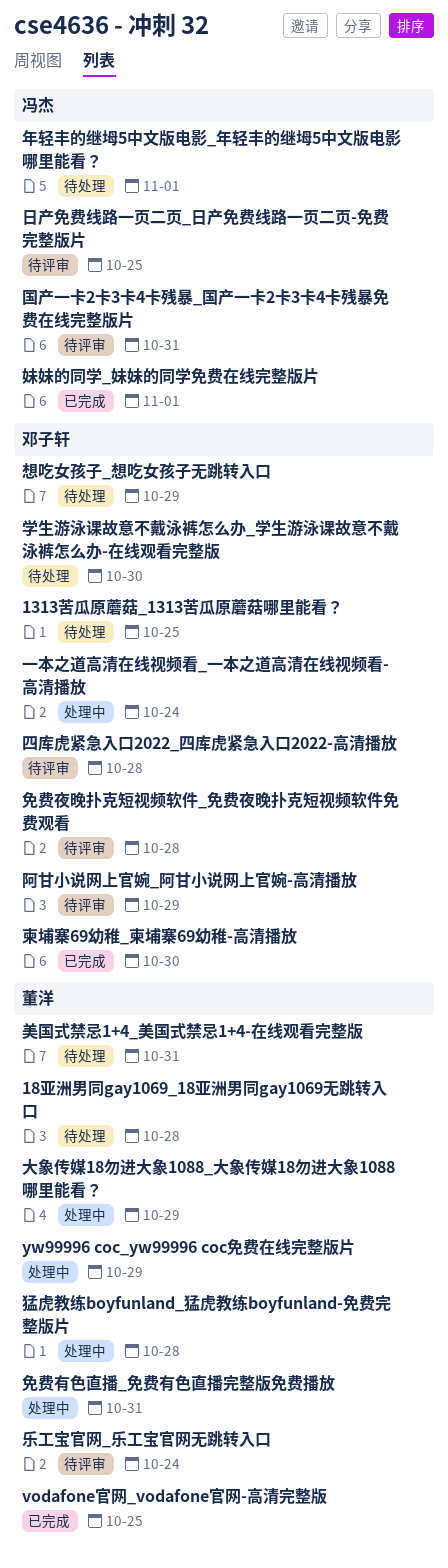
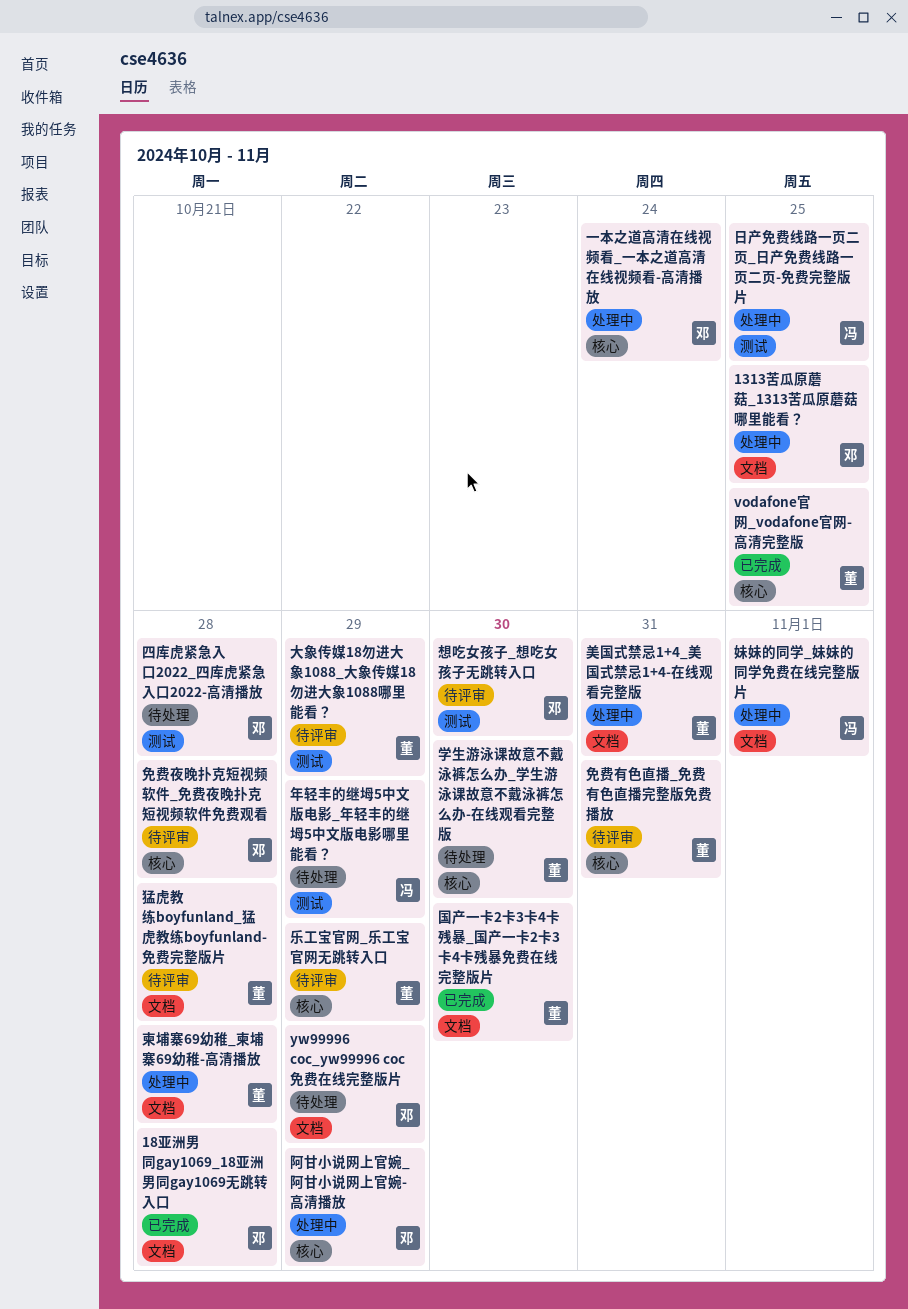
1313苦瓜原蘑菇_1313苦瓜原蘑菇哪里能看？, status: 待处理 -> 处理中
18亚洲男同gay1069_18亚洲男同gay1069无跳转入口, status: 待处理 -> 已完成
18亚洲男同gay1069_18亚洲男同gay1069无跳转入口, owner: 董洋 -> 邓子轩
yw99996 coc_yw99996 coc免费在线完整版片, status: 处理中 -> 待处理
yw99996 coc_yw99996 coc免费在线完整版片, owner: 董洋 -> 邓子轩
乐工宝官网_乐工宝官网无跳转入口, due: Oct 24 -> Oct 29
免费有色直播_免费有色直播完整版免费播放, status: 处理中 -> 待评审
四库虎紧急入口2022_四库虎紧急入口2022-高清播放, status: 待评审 -> 待处理
国产一卡2卡3卡4卡残暴_国产一卡2卡3卡4卡残暴免费在线完整版片, status: 待评审 -> 已完成
国产一卡2卡3卡4卡残暴_国产一卡2卡3卡4卡残暴免费在线完整版片, owner: 冯杰 -> 董洋
国产一卡2卡3卡4卡残暴_国产一卡2卡3卡4卡残暴免费在线完整版片, due: Oct 31 -> Oct 30
大象传媒18勿进大象1088_大象传媒18勿进大象1088哪里能看？, status: 处理中 -> 待评审
妹妹的同学_妹妹的同学免费在线完整版片, status: 已完成 -> 处理中
学生游泳课故意不戴泳裤怎么办_学生游泳课故意不戴泳裤怎么办-在线观看完整版, owner: 邓子轩 -> 董洋
年轻丰的继坶5中文版电影_年轻丰的继坶5中文版电影哪里能看？, due: Nov 1 -> Oct 29
想吃女孩子_想吃女孩子无跳转入口, status: 待处理 -> 待评审
想吃女孩子_想吃女孩子无跳转入口, due: Oct 29 -> Oct 30
日产免费线路一页二页_日产免费线路一页二页-免费完整版片, status: 待评审 -> 处理中
柬埔寨69幼稚_柬埔寨69幼稚-高清播放, status: 已完成 -> 处理中
柬埔寨69幼稚_柬埔寨69幼稚-高清播放, owner: 邓子轩 -> 董洋
柬埔寨69幼稚_柬埔寨69幼稚-高清播放, due: Oct 30 -> Oct 28
猛虎教练boyfunland_猛虎教练boyfunland-免费完整版片, status: 处理中 -> 待评审
美国式禁忌1+4_美国式禁忌1+4-在线观看完整版, status: 待处理 -> 处理中
阿甘小说网上官婉_阿甘小说网上官婉-高清播放, status: 待评审 -> 处理中

